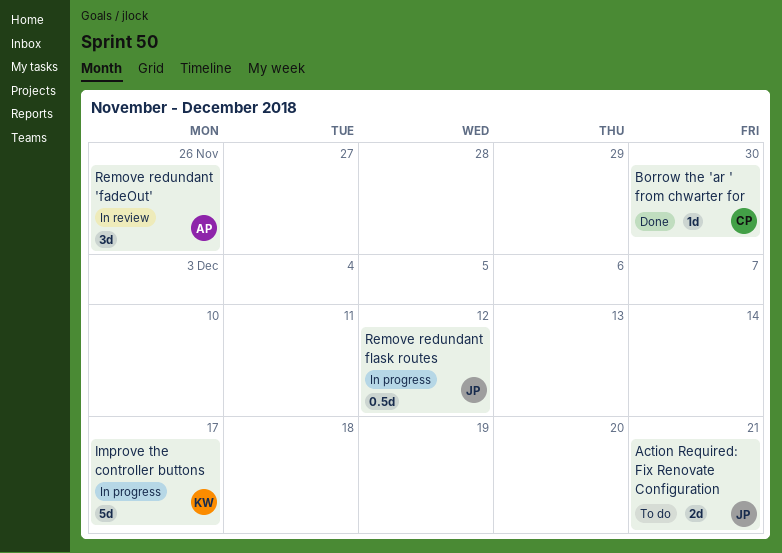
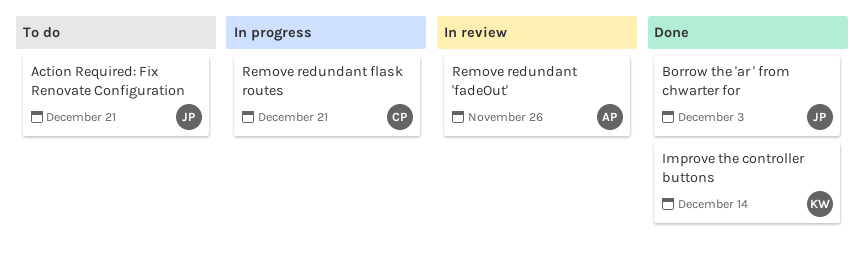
Borrow the 'ar ' from chwarter for, owner: CP -> JP
Borrow the 'ar ' from chwarter for, due: Nov 30 -> Dec 3
Improve the controller buttons, status: In progress -> Done
Improve the controller buttons, due: Dec 17 -> Dec 14
Remove redundant flask routes, owner: JP -> CP
Remove redundant flask routes, due: Dec 12 -> Dec 21

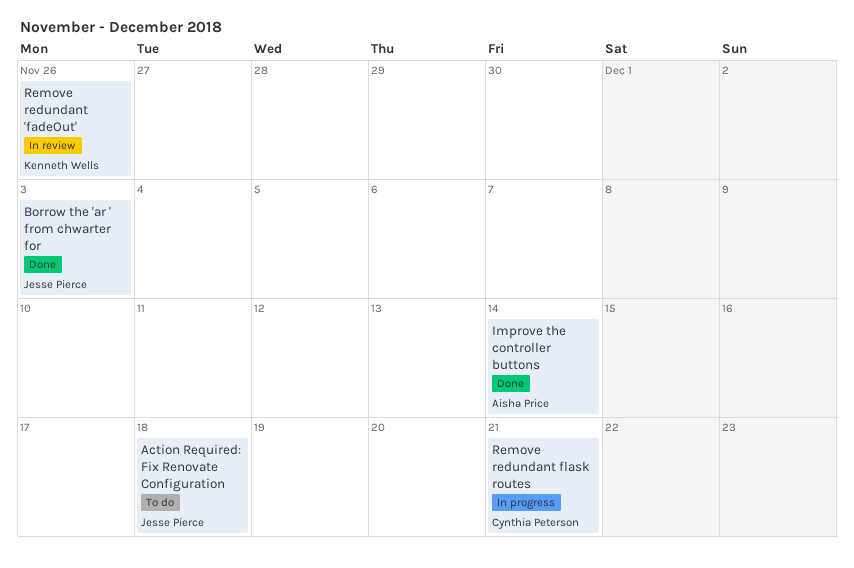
Action Required: Fix Renovate Configuration, due: Dec 21 -> Dec 18
Improve the controller buttons, owner: Kenneth Wells -> Aisha Price
Remove redundant 'fadeOut', owner: Aisha Price -> Kenneth Wells

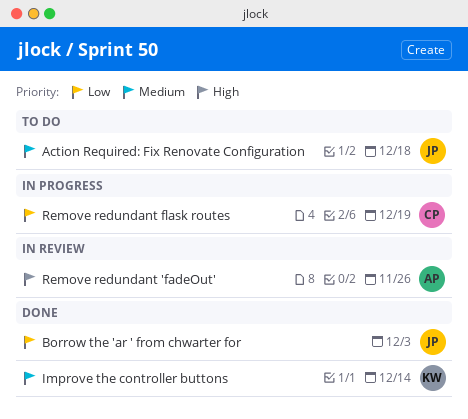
Improve the controller buttons, owner: Aisha Price -> Kenneth Wells
Remove redundant 'fadeOut', owner: Kenneth Wells -> Aisha Price
Remove redundant flask routes, due: Dec 21 -> Dec 19

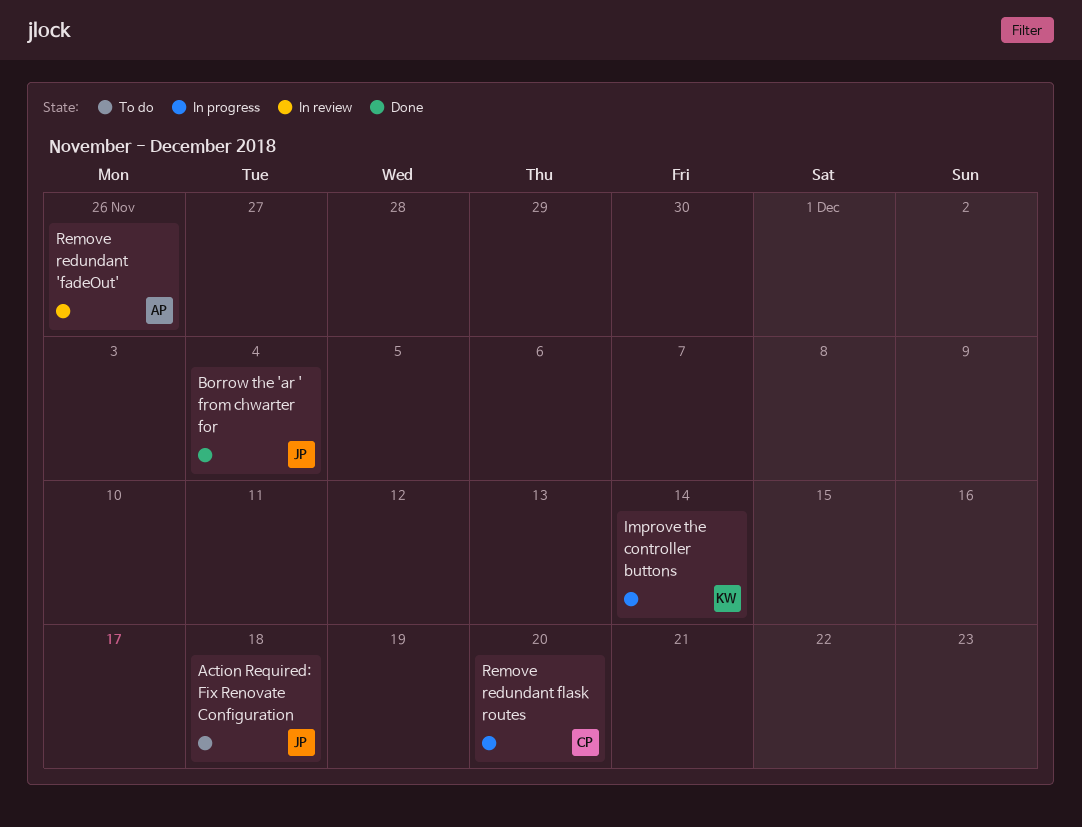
Borrow the 'ar ' from chwarter for, due: Dec 3 -> Dec 4
Improve the controller buttons, status: Done -> In progress
Remove redundant flask routes, due: Dec 19 -> Dec 20

